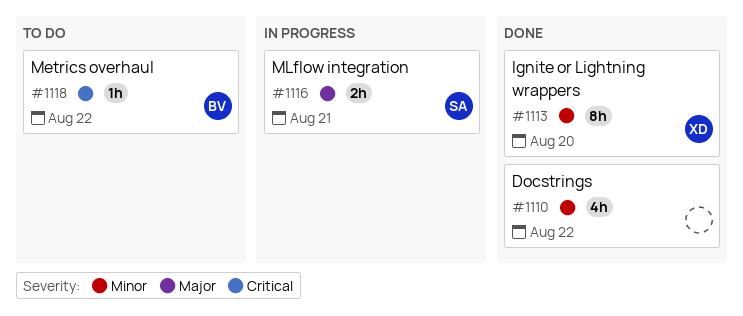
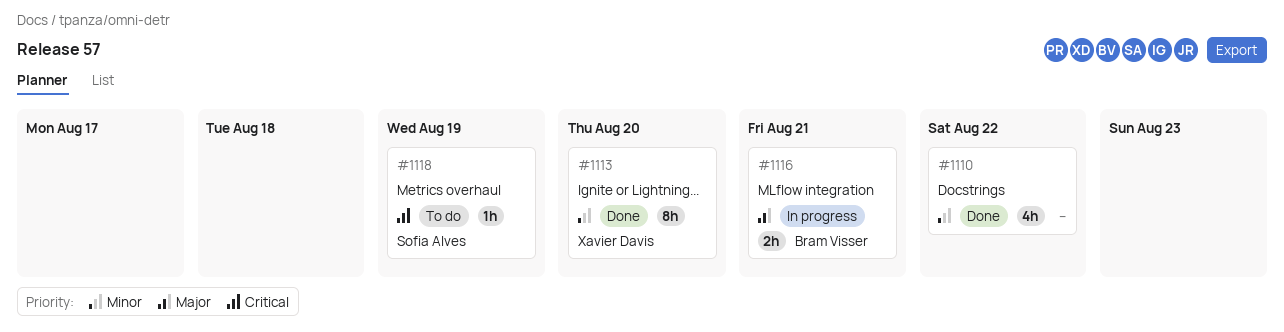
#1116, owner: Sofia Alves -> Bram Visser
#1118, owner: Bram Visser -> Sofia Alves
#1118, due: Aug 22 -> Aug 19

